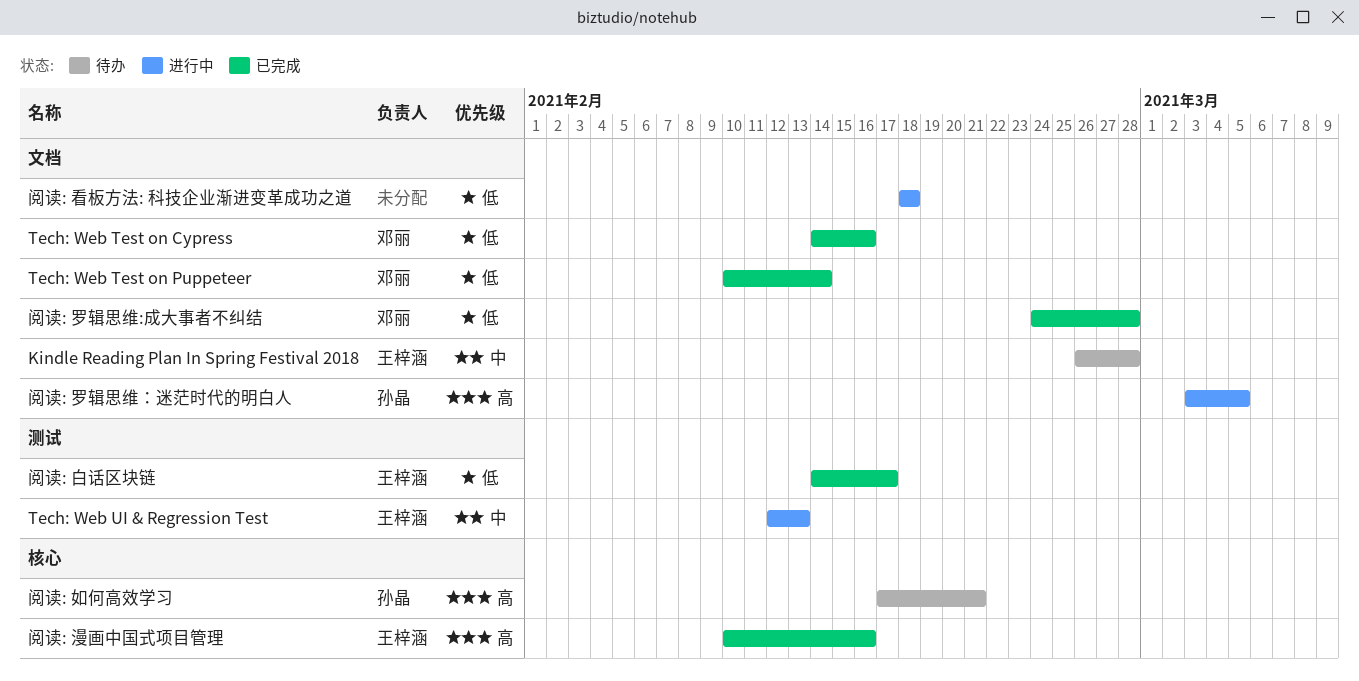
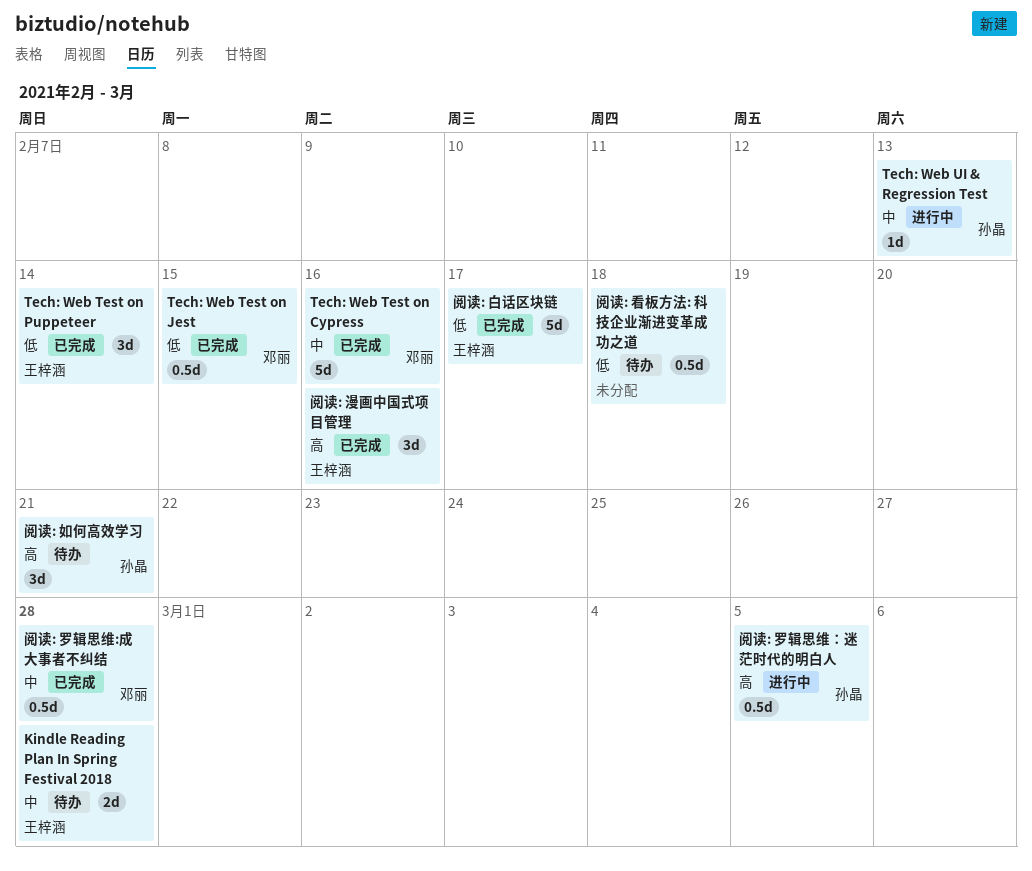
Tech: Web Test on Cypress, priority: 低 -> 中
Tech: Web Test on Jest: none -> present
Tech: Web Test on Puppeteer, owner: 邓丽 -> 王梓涵
Tech: Web UI & Regression Test, owner: 王梓涵 -> 孙晶
阅读: 看板方法: 科技企业渐进变革成功之道, status: 进行中 -> 待办
阅读: 罗辑思维:成大事者不纠结, priority: 低 -> 中

